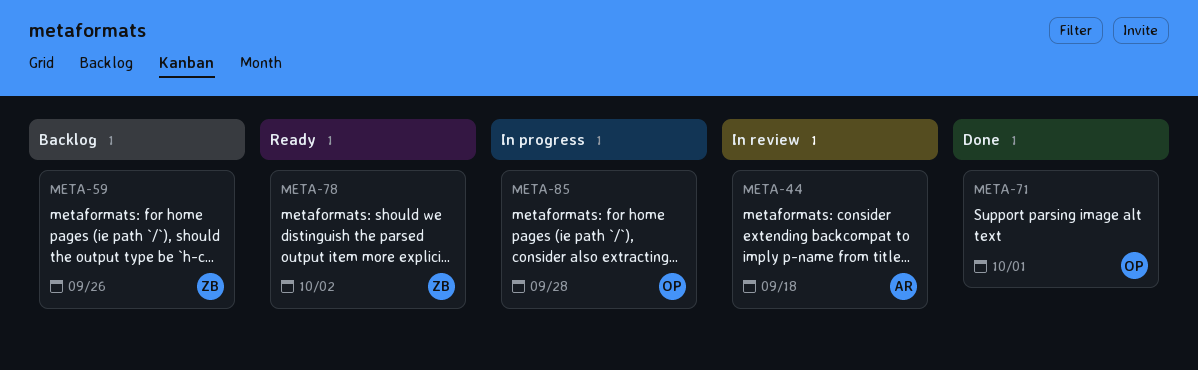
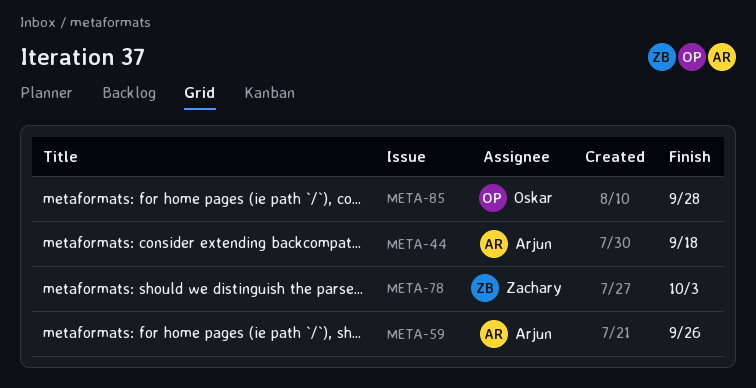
META-59, owner: Zachary -> Arjun
META-71: present -> none
META-78, due: Oct 2 -> Oct 3

